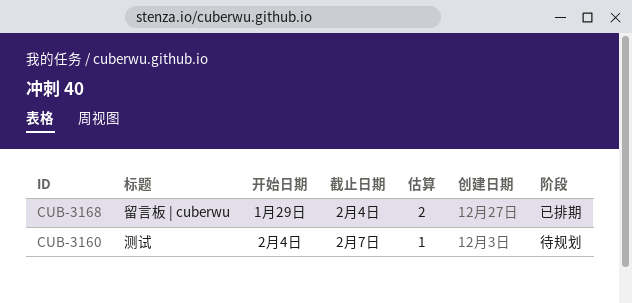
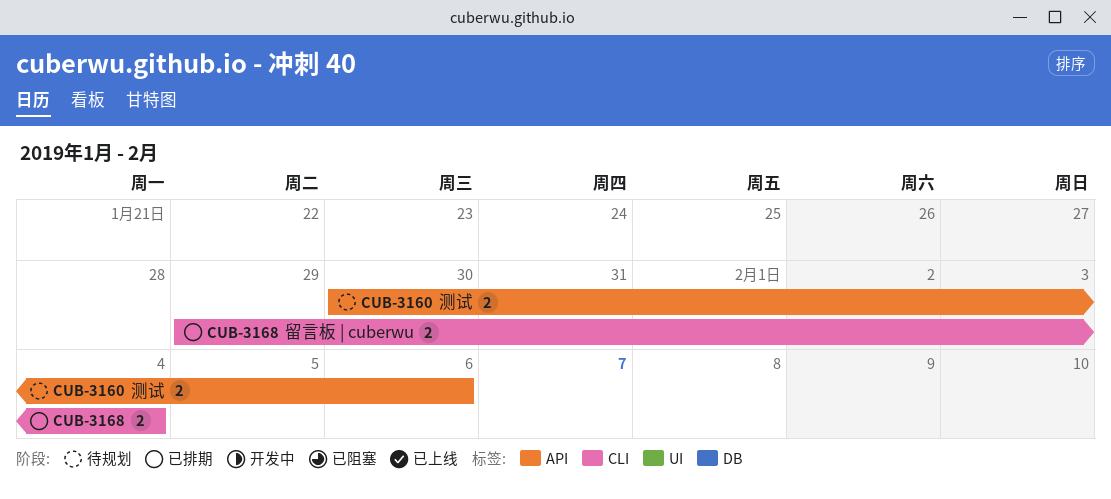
CUB-3160, estimate: 1 -> 2
CUB-3160, start: Feb 4 -> Jan 30
CUB-3160, due: Feb 7 -> Feb 6

